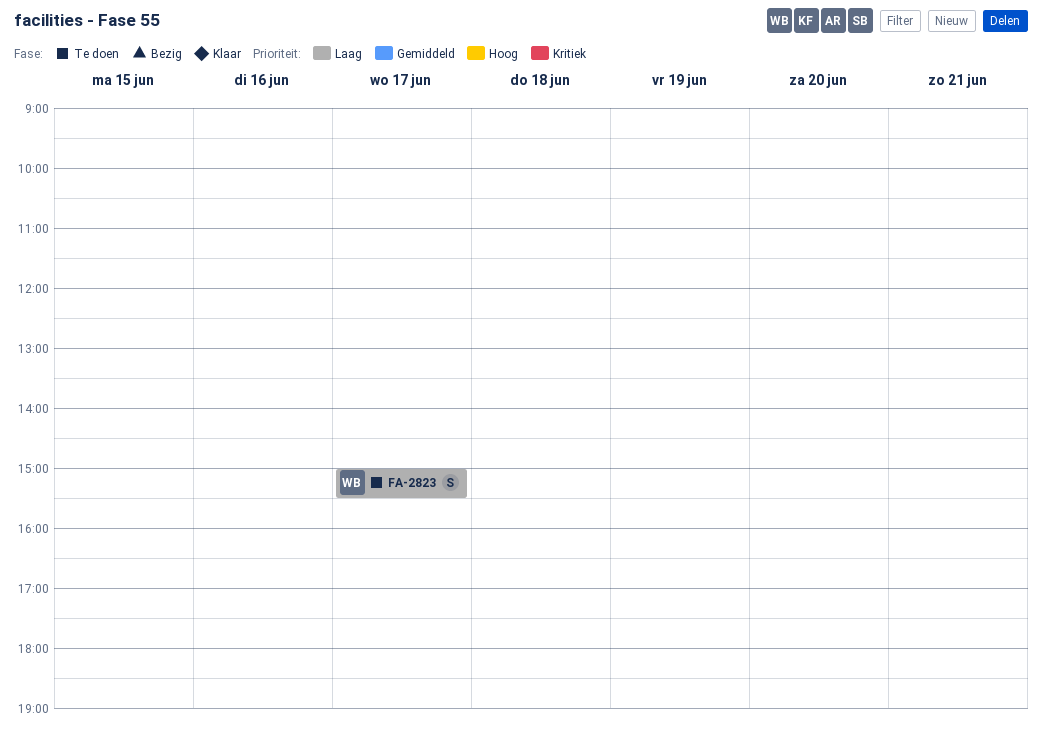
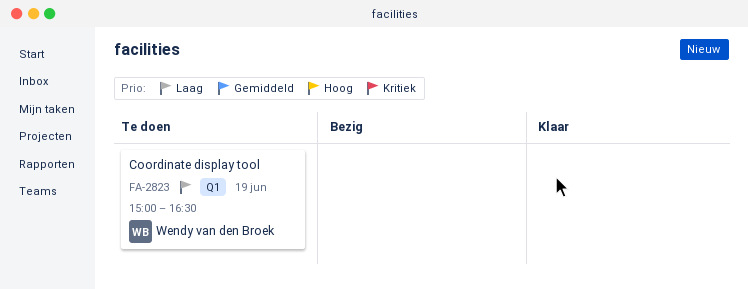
FA-2823, day: Jun 17 -> Jun 19
FA-2823, ends: 15:30 -> 16:30

